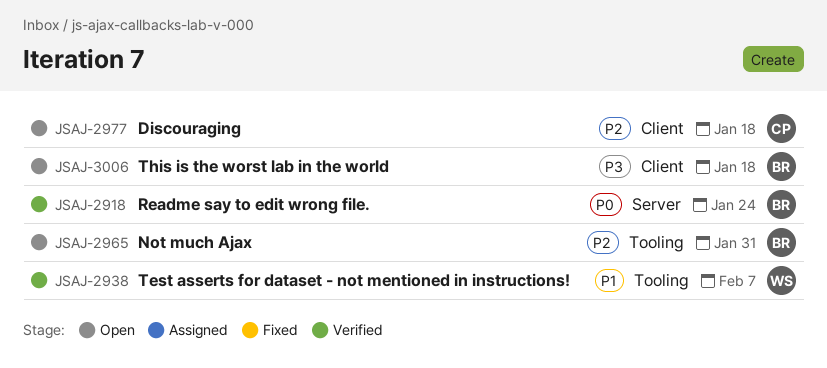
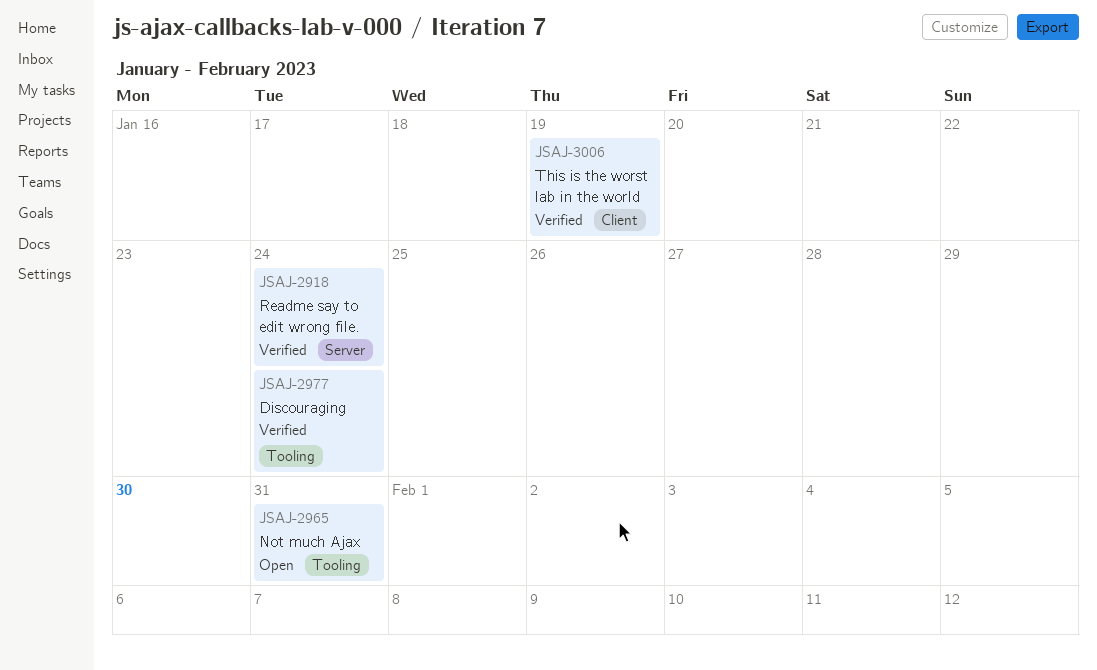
JSAJ-2938: present -> none
JSAJ-2977, status: Open -> Verified
JSAJ-2977, label: Client -> Tooling
JSAJ-2977, due: Jan 18 -> Jan 24
JSAJ-3006, status: Open -> Verified
JSAJ-3006, due: Jan 18 -> Jan 19

